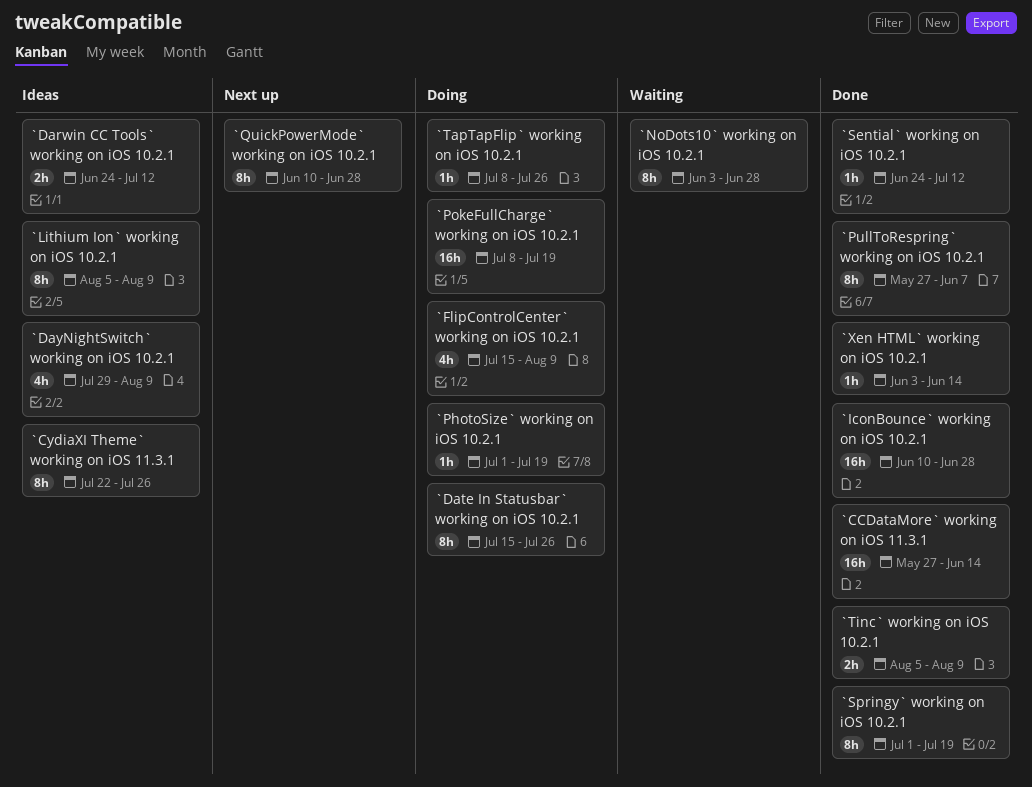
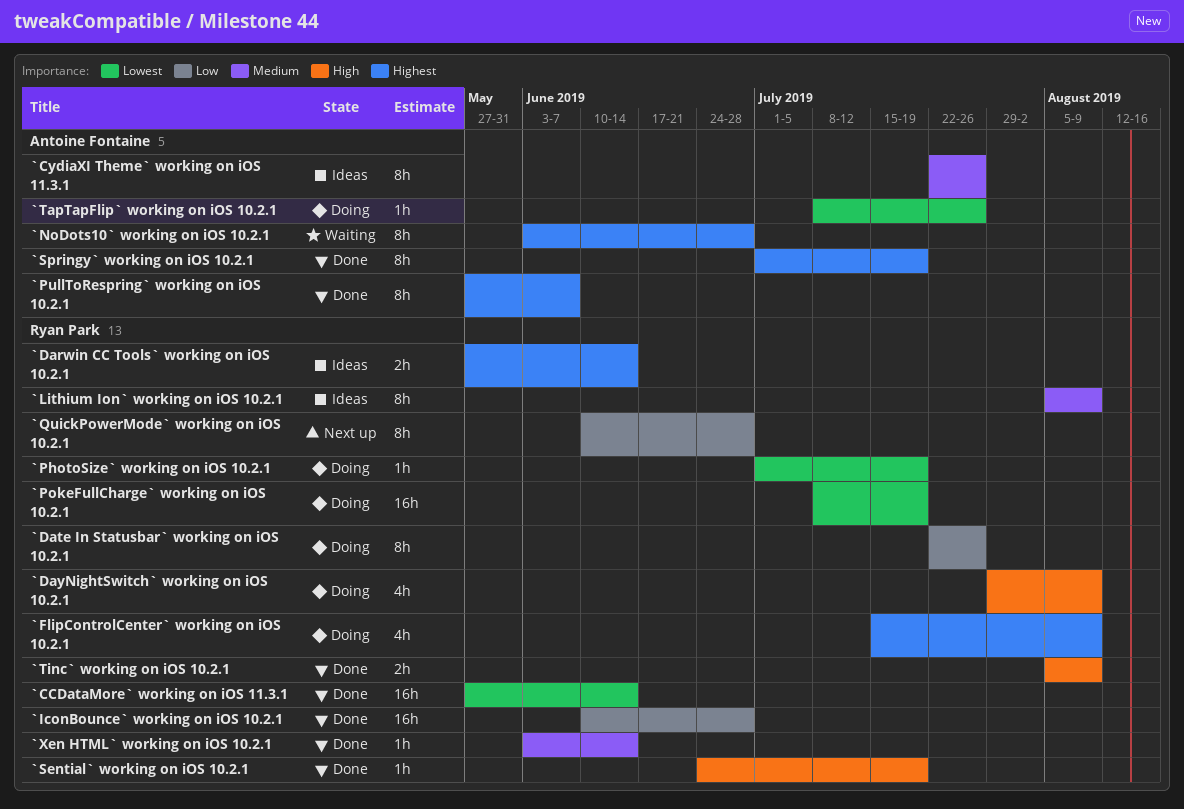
`Darwin CC Tools` working on iOS 10.2.1, start: Jun 24 -> May 27
`Darwin CC Tools` working on iOS 10.2.1, due: Jul 12 -> Jun 14
`Date In Statusbar` working on iOS 10.2.1, start: Jul 15 -> Jul 22
`DayNightSwitch` working on iOS 10.2.1, status: Ideas -> Doing
`Sential` working on iOS 10.2.1, due: Jul 12 -> Jul 19

